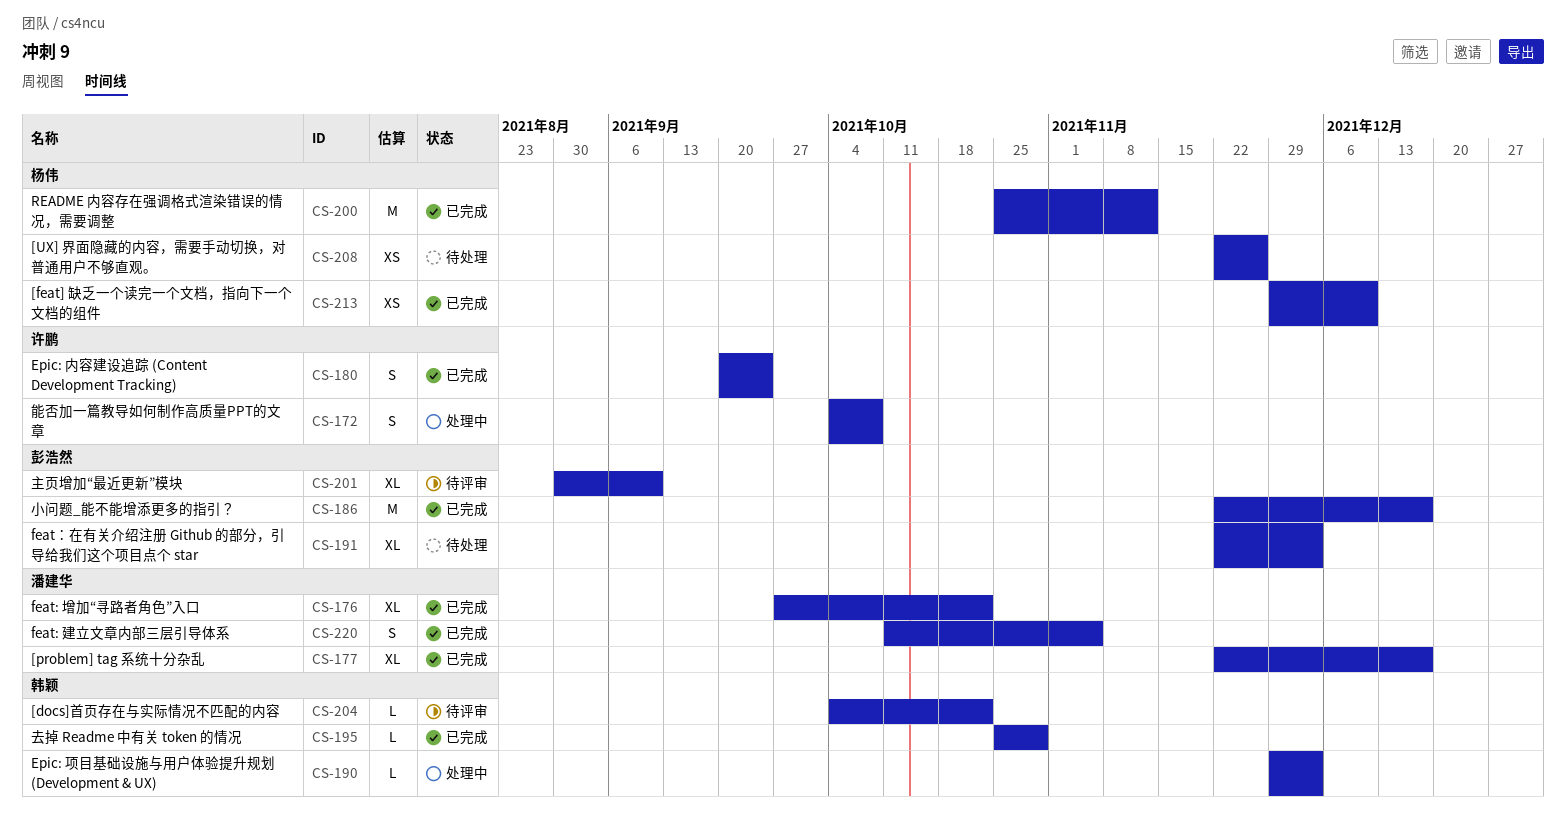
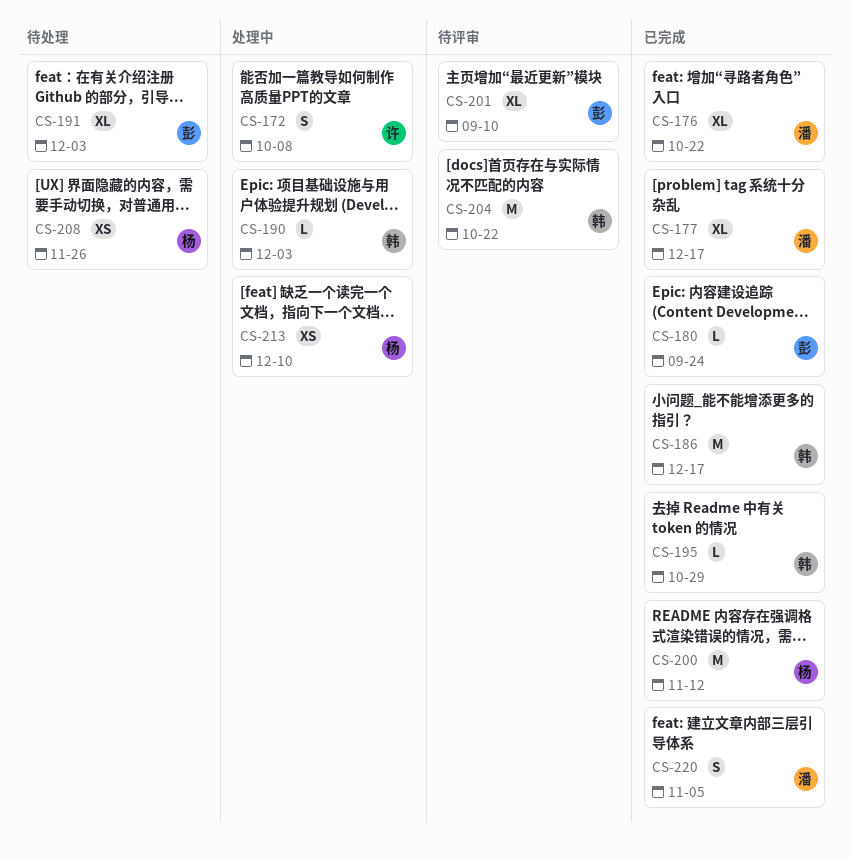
CS-180, owner: 许鹏 -> 彭浩然
CS-180, estimate: S -> L
CS-186, owner: 彭浩然 -> 韩颖
CS-204, estimate: L -> M
CS-213, status: 已完成 -> 处理中

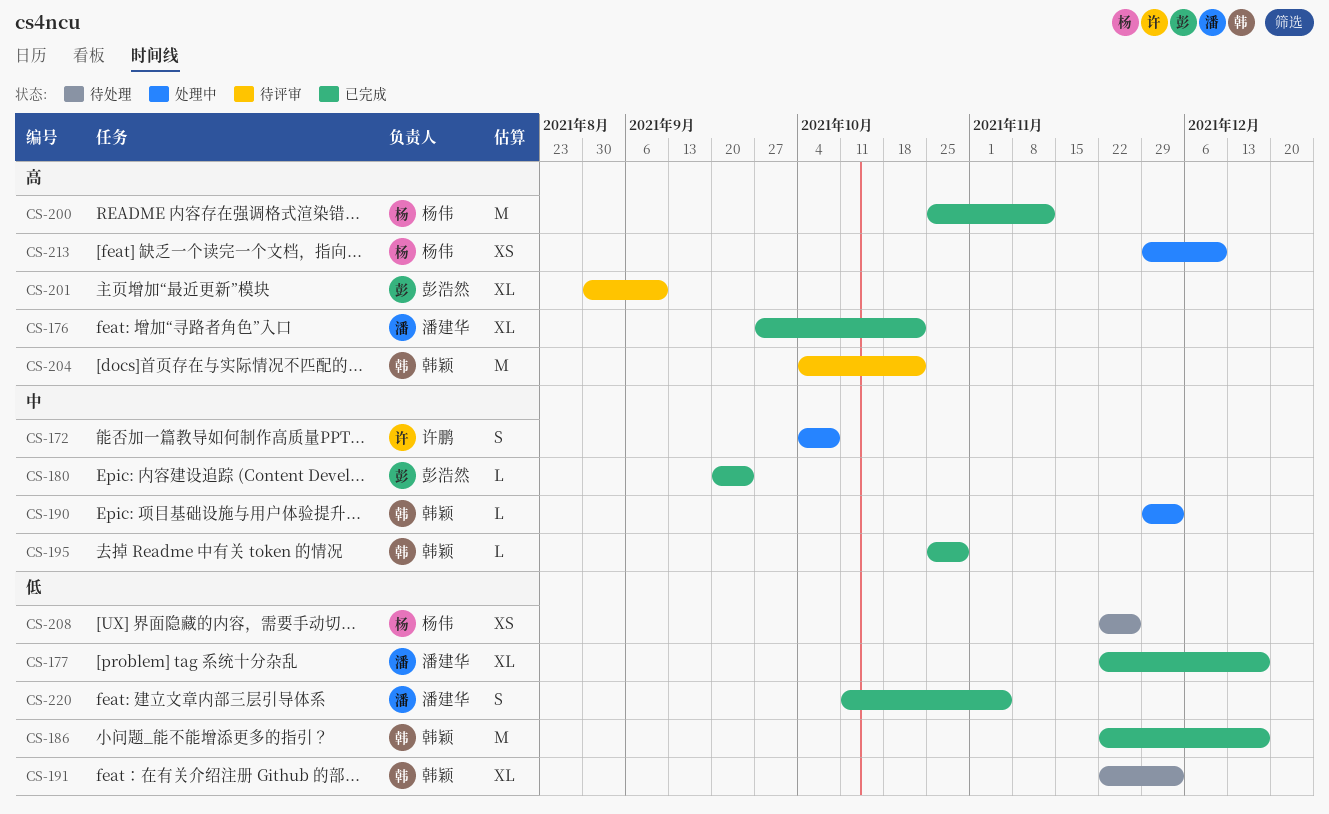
CS-191, owner: 彭浩然 -> 韩颖

